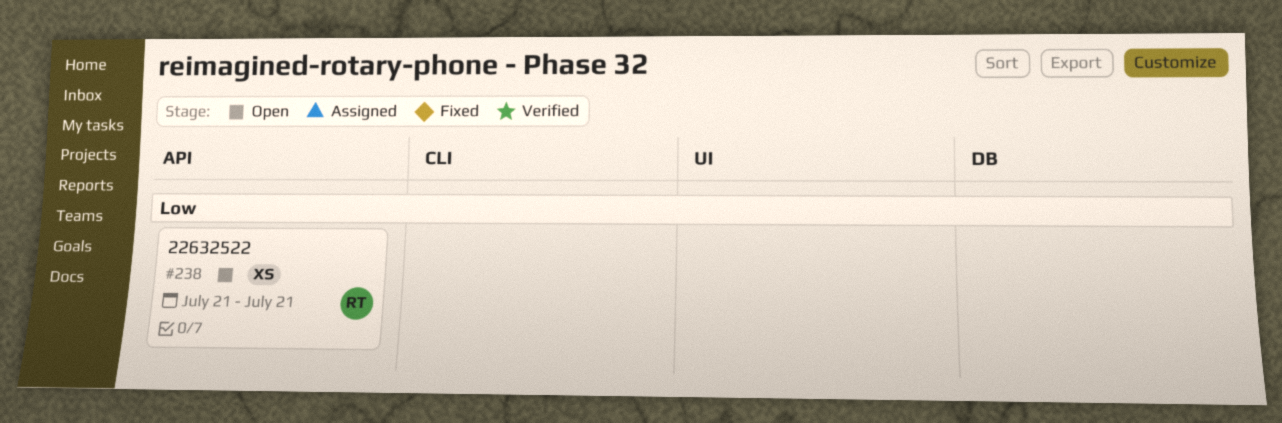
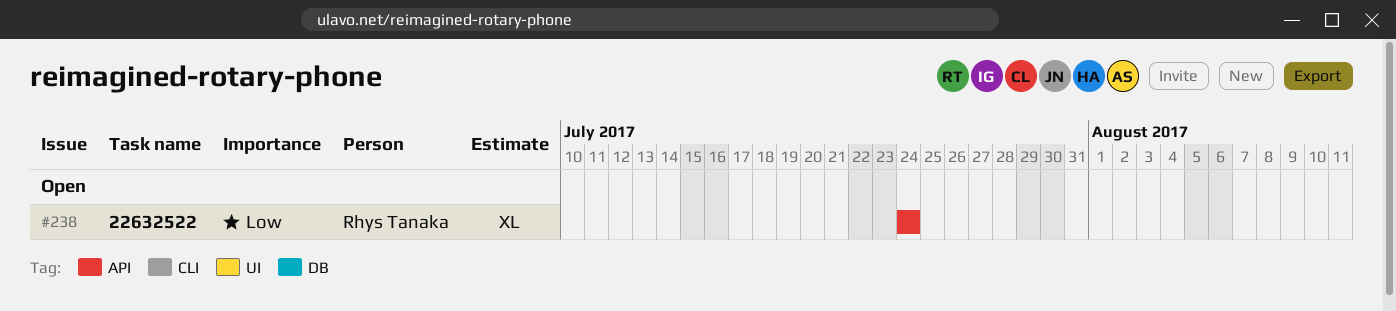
#238, estimate: XS -> XL
#238, start: Jul 21 -> Jul 24
#238, due: Jul 21 -> Jul 24

